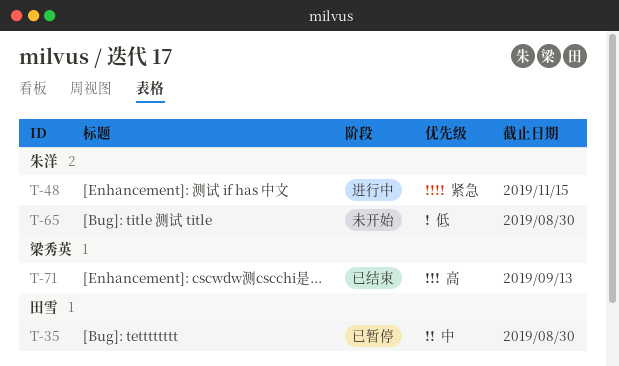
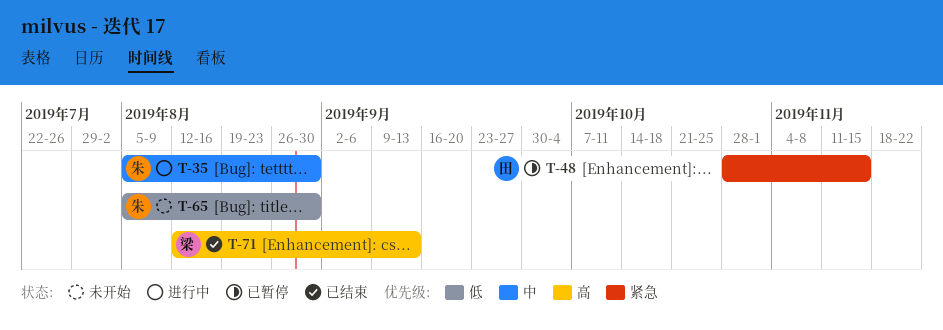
T-35, status: 已暂停 -> 进行中
T-35, owner: 田雪 -> 朱洋
T-48, status: 进行中 -> 已暂停
T-48, owner: 朱洋 -> 田雪

